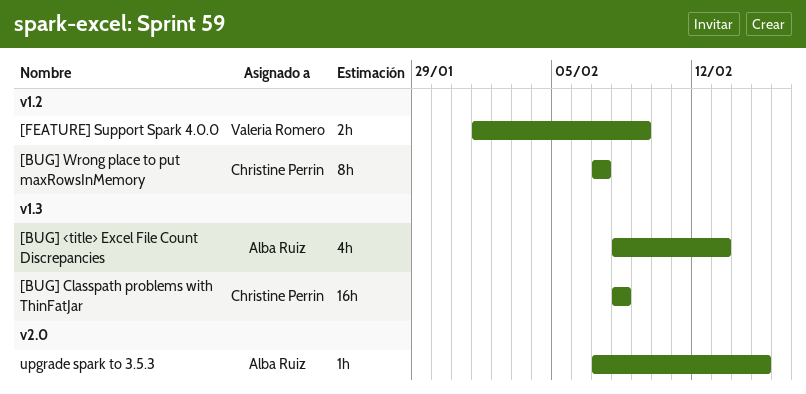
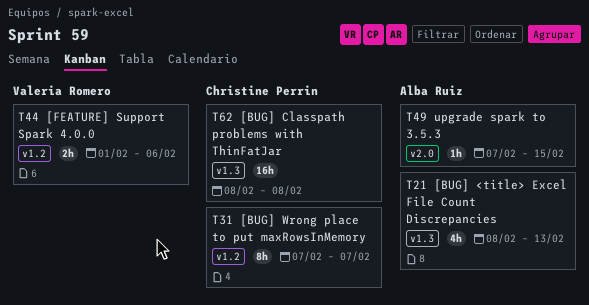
[FEATURE] Support Spark 4.0.0, due: Feb 9 -> Feb 6

